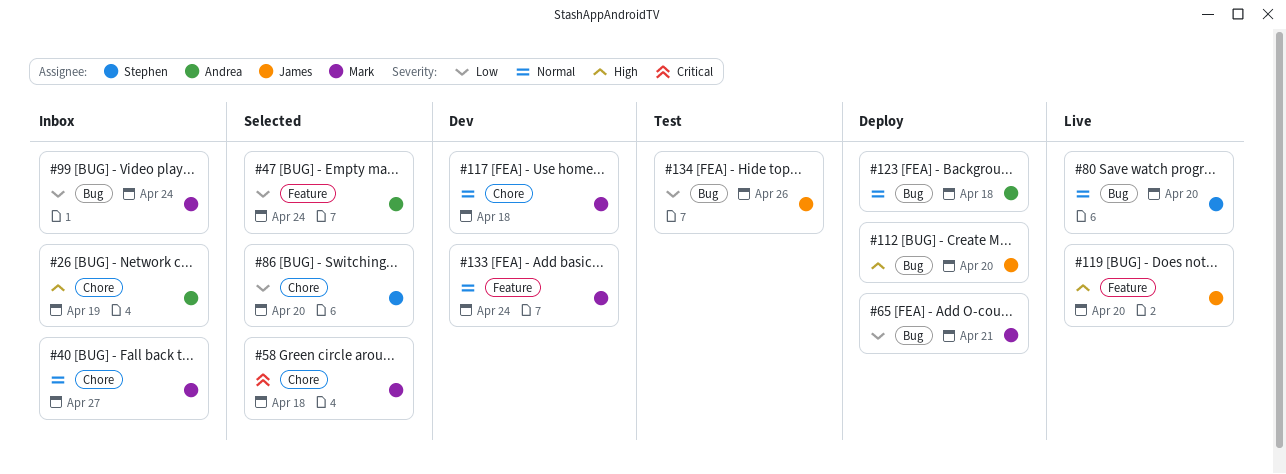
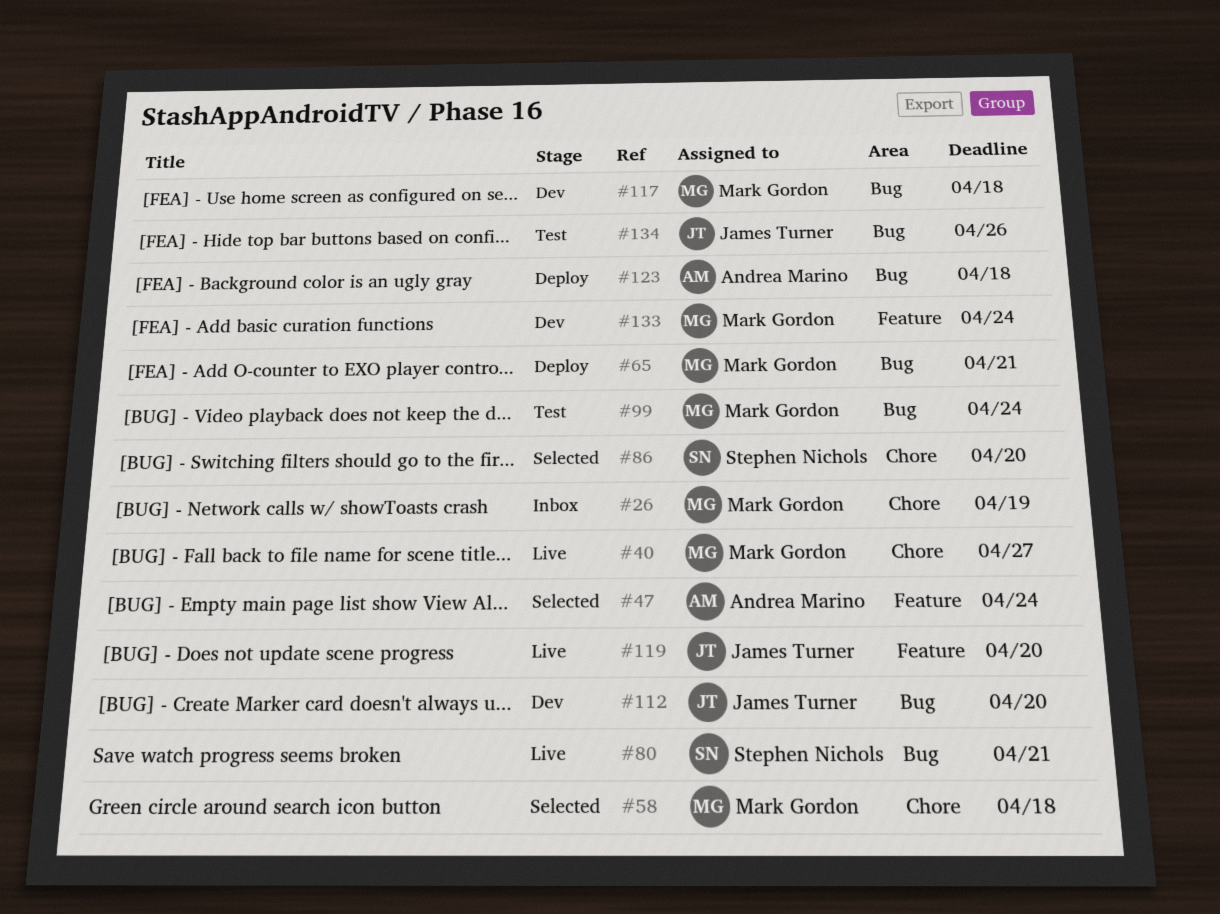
#26, owner: Andrea Marino -> Mark Gordon
#40, status: Inbox -> Live
#80, due: Apr 20 -> Apr 21
#99, status: Inbox -> Test
#112, status: Deploy -> Dev
#117, label: Chore -> Bug

